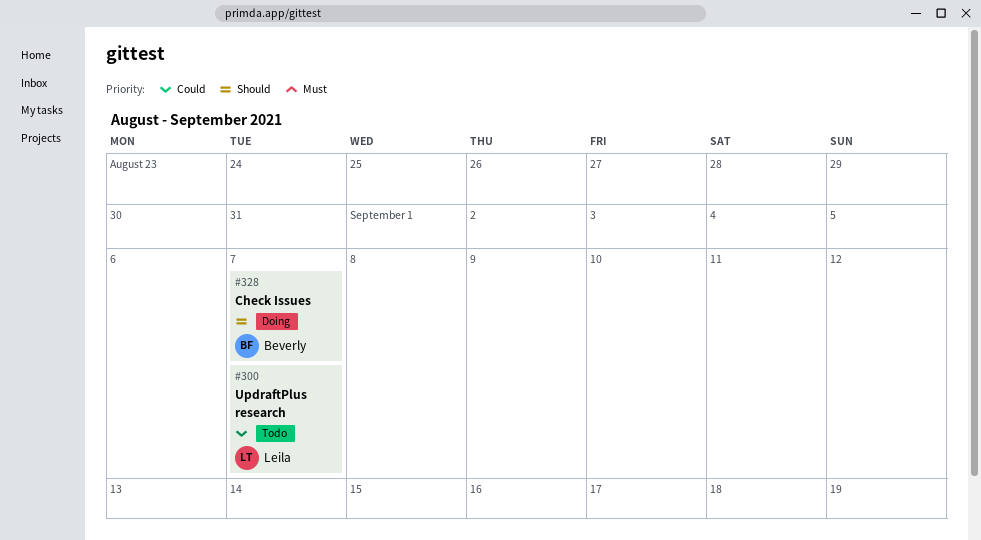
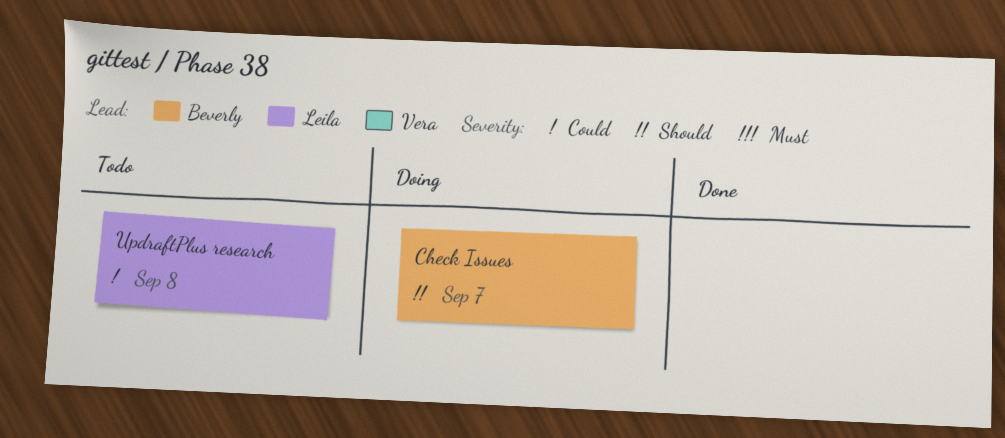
UpdraftPlus research, due: Sep 7 -> Sep 8

